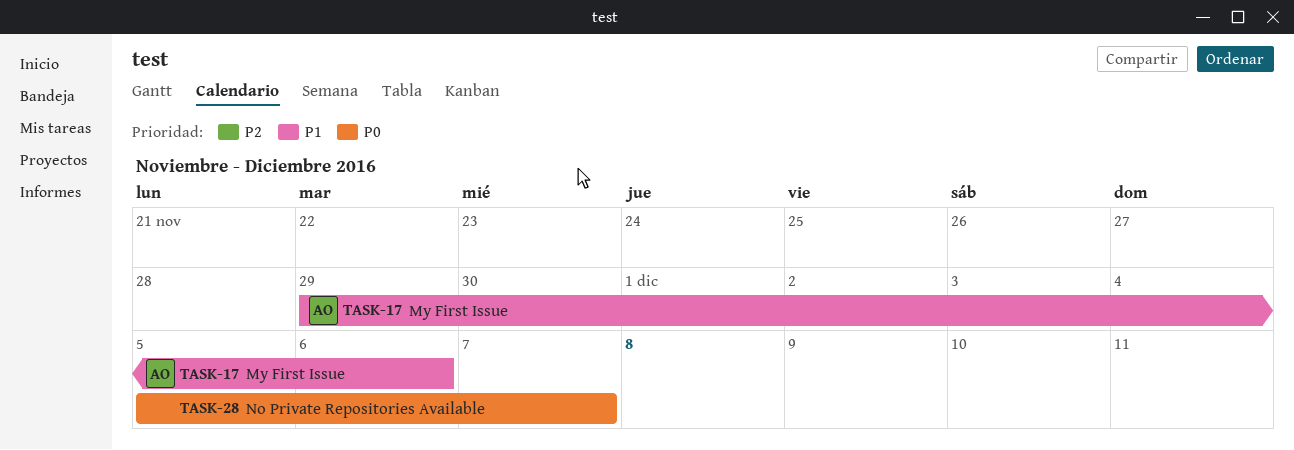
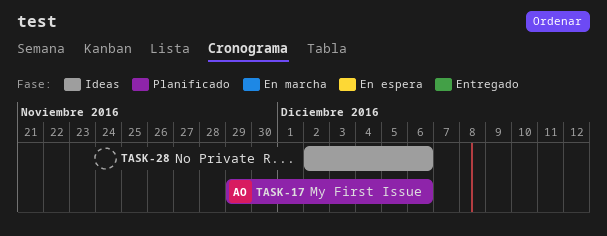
TASK-28, start: Dec 5 -> Dec 2
TASK-28, due: Dec 7 -> Dec 6

